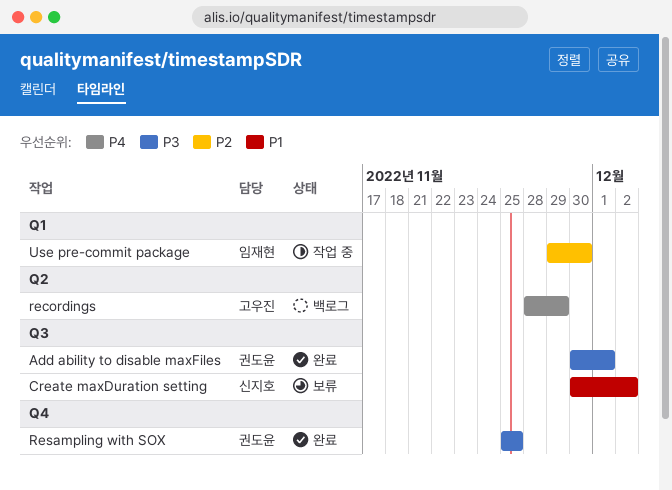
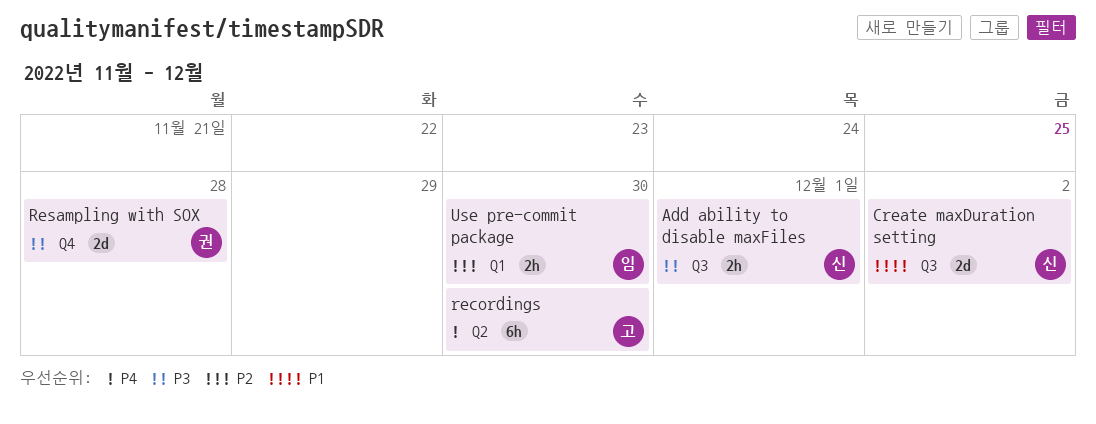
Add ability to disable maxFiles, owner: 권도윤 -> 신지호
recordings, due: Nov 29 -> Nov 30
Resampling with SOX, due: Nov 25 -> Nov 28

